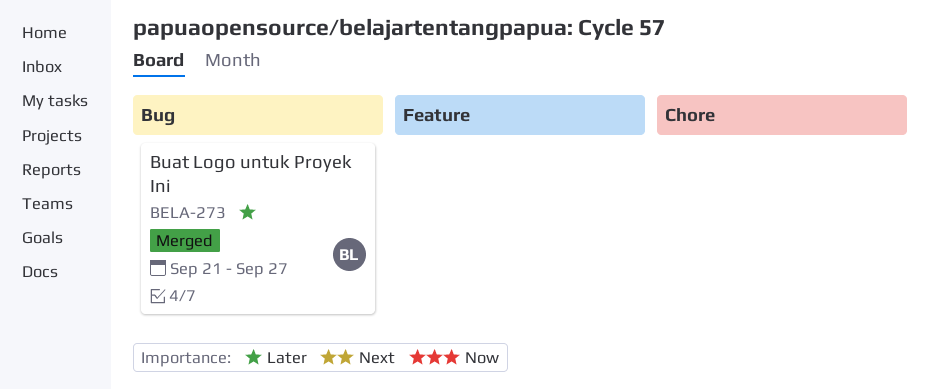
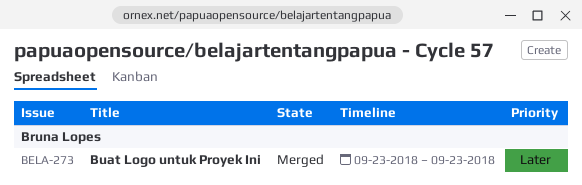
BELA-273, start: Sep 21 -> Sep 23
BELA-273, due: Sep 27 -> Sep 23

